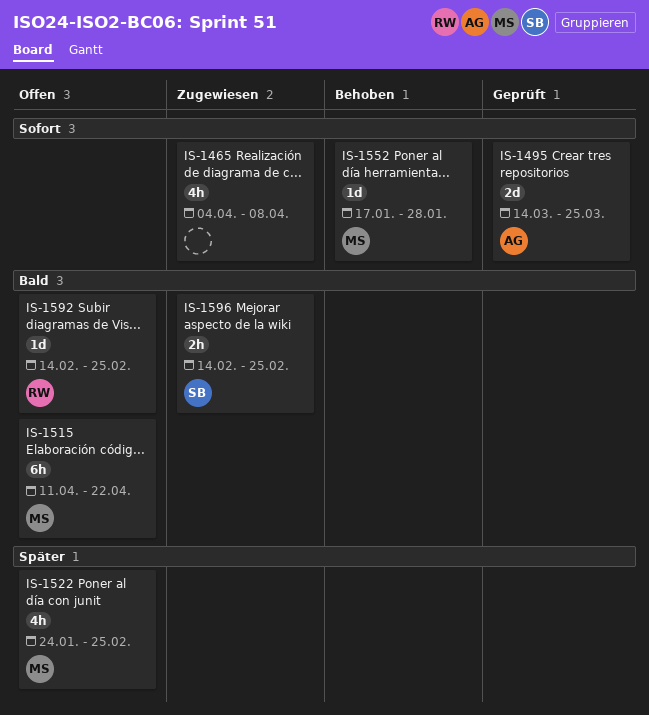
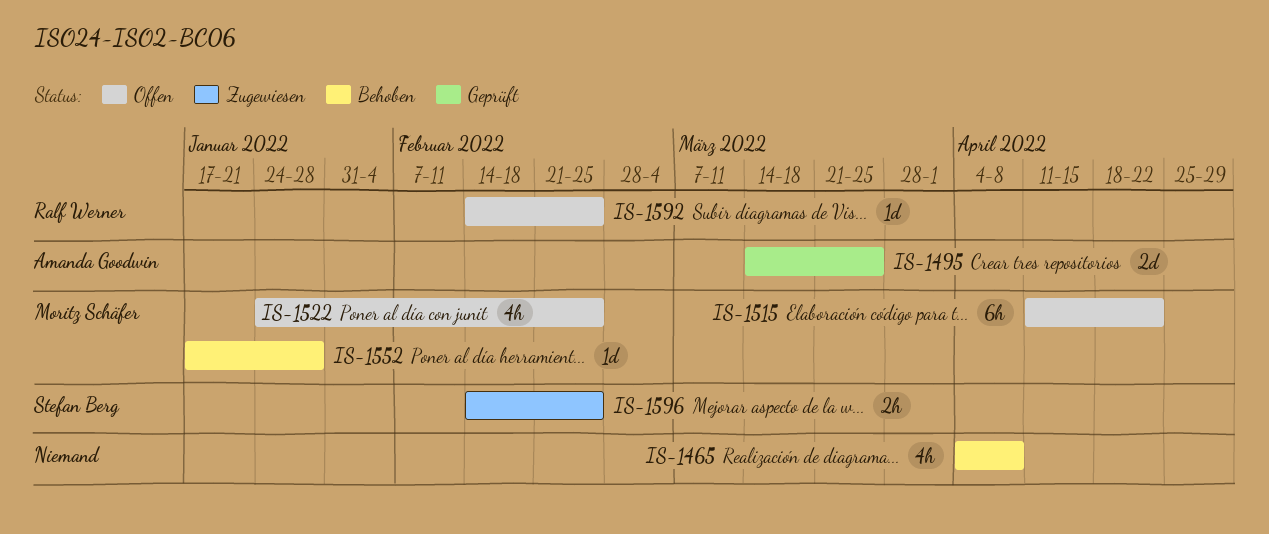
IS-1465, status: Zugewiesen -> Behoben

